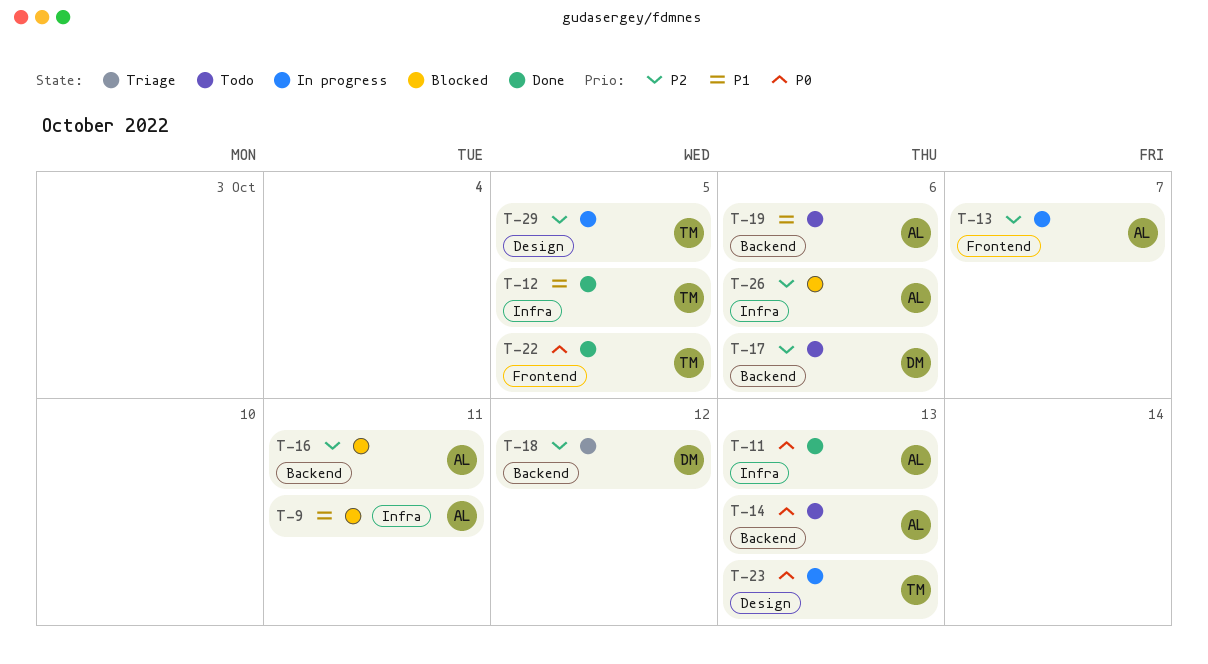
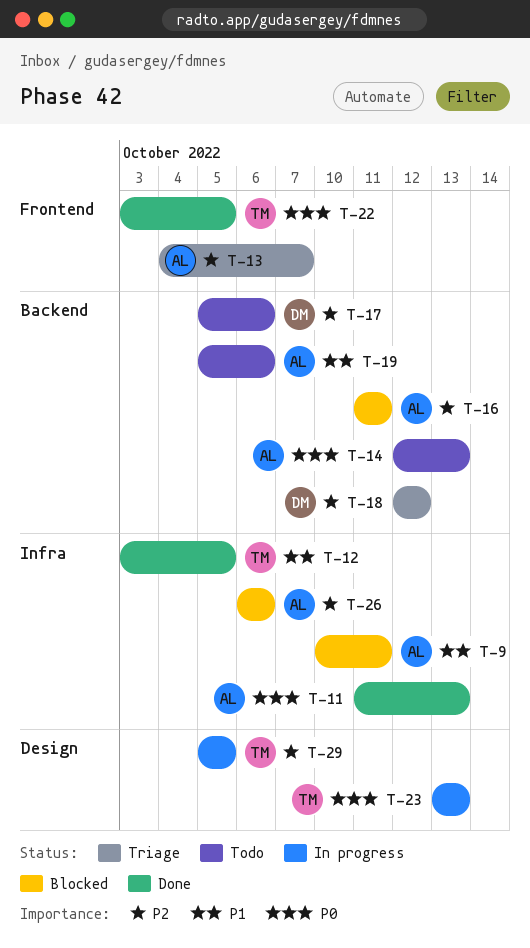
T-13, status: In progress -> Triage

